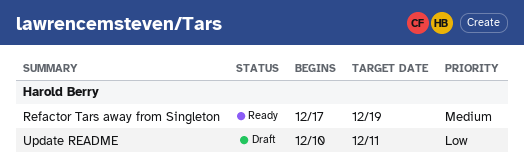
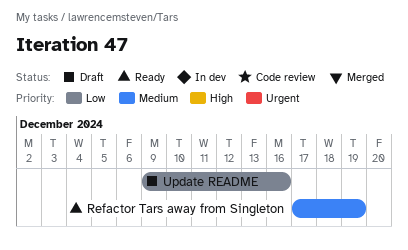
Update README, start: Dec 10 -> Dec 9
Update README, due: Dec 11 -> Dec 16

